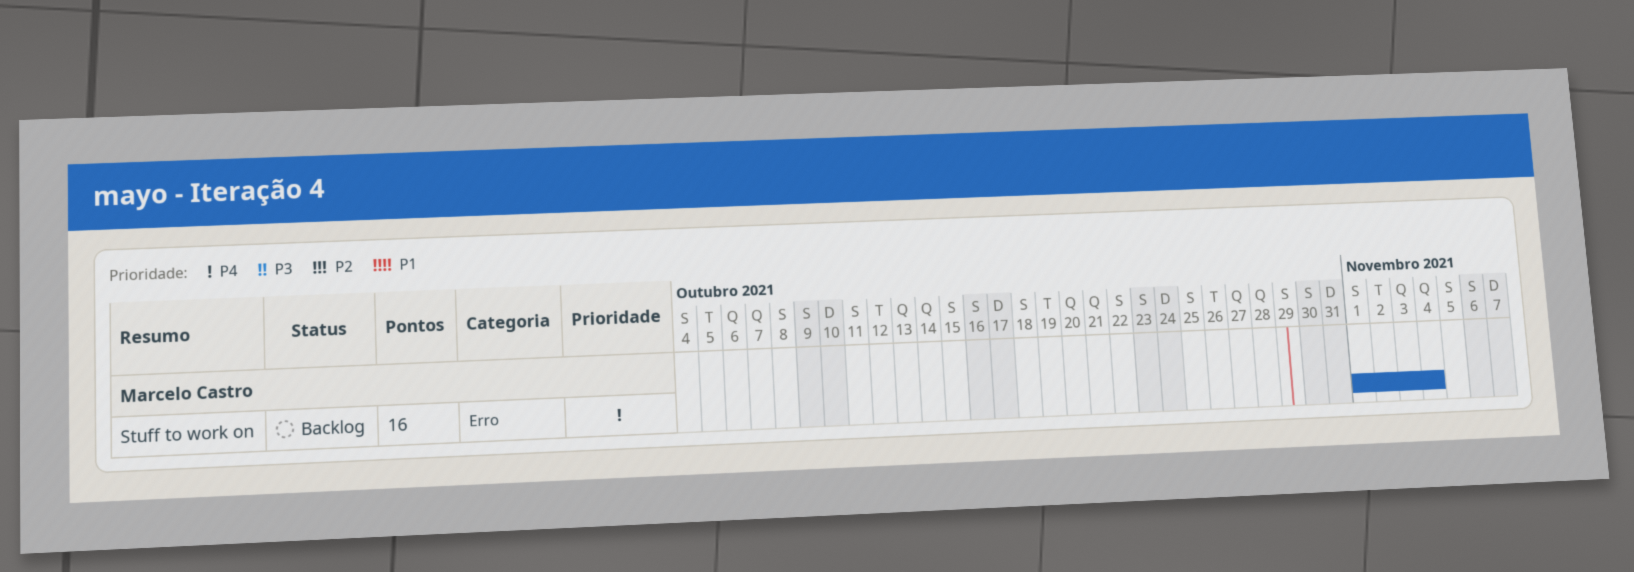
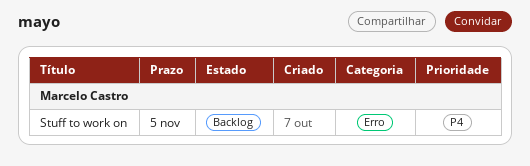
Stuff to work on, due: Nov 4 -> Nov 5

